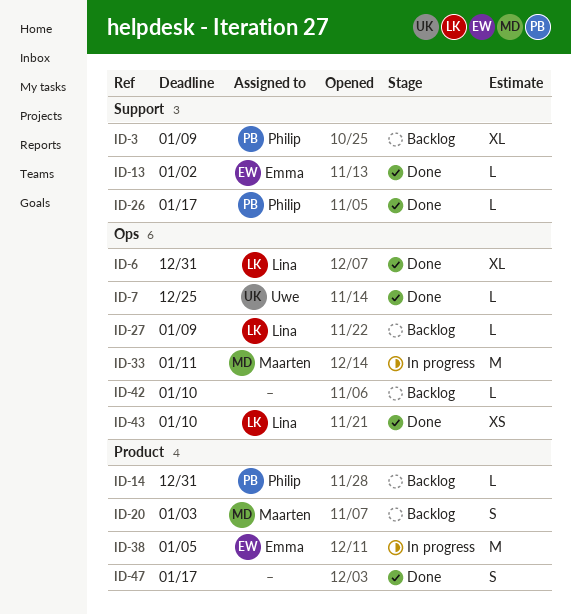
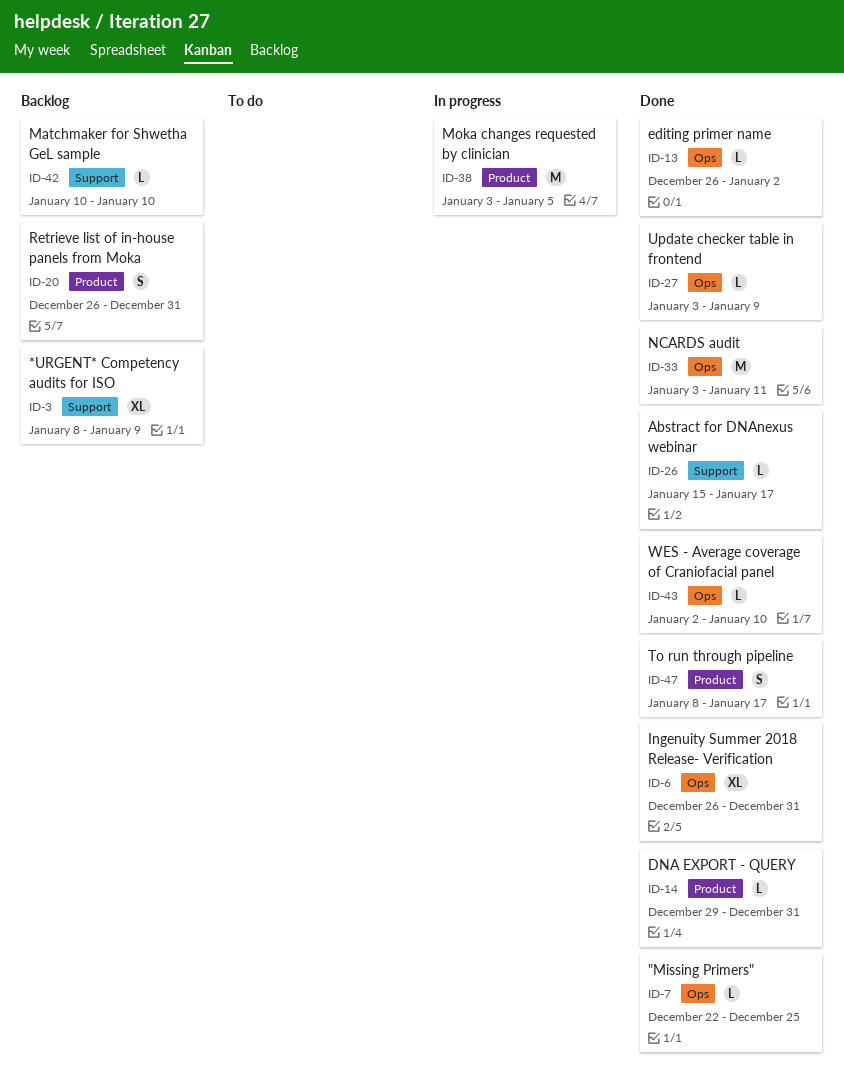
ID-13, label: Support -> Ops
ID-14, status: Backlog -> Done
ID-20, due: Jan 3 -> Dec 31
ID-27, status: Backlog -> Done
ID-33, status: In progress -> Done
ID-42, label: Ops -> Support
ID-43, estimate: XS -> L

